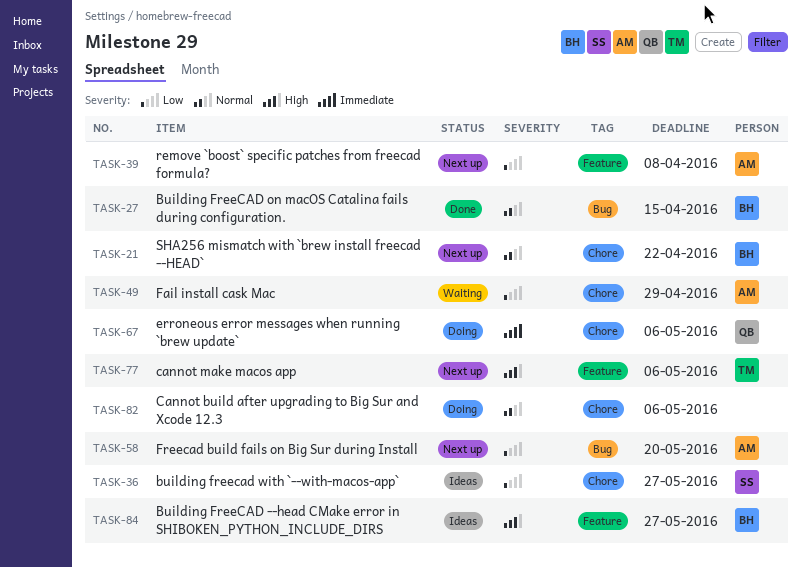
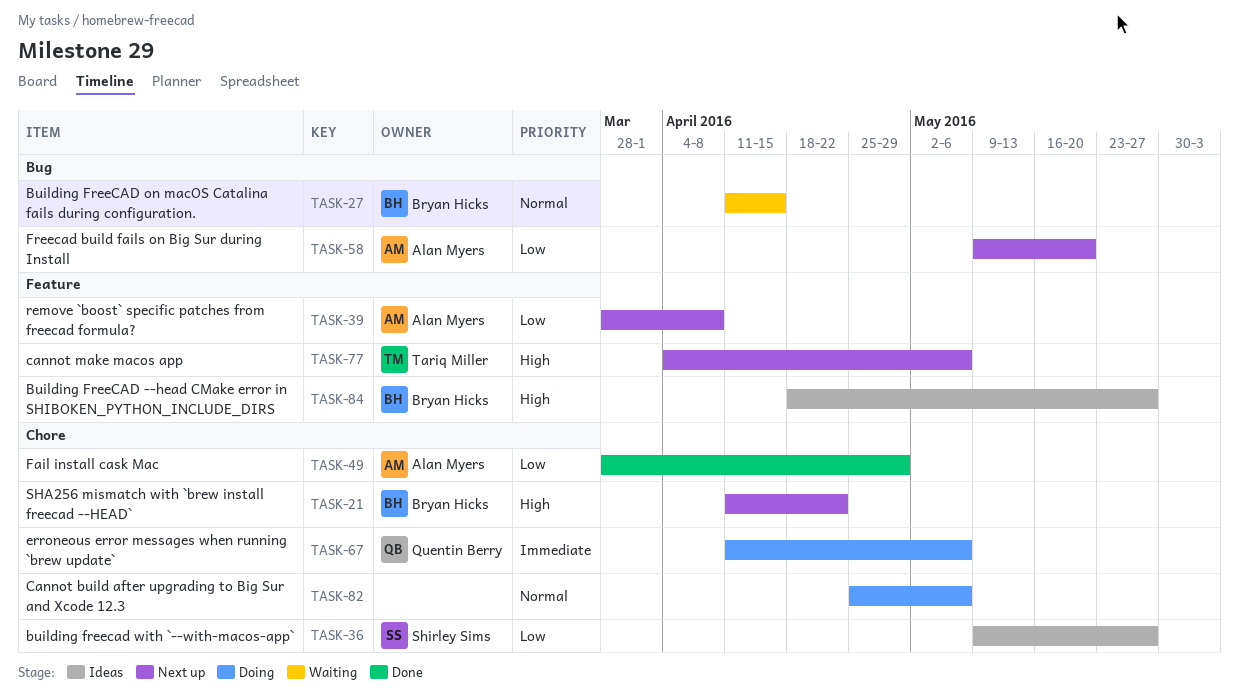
TASK-21, priority: Normal -> High
TASK-27, status: Done -> Waiting
TASK-49, status: Waiting -> Done

